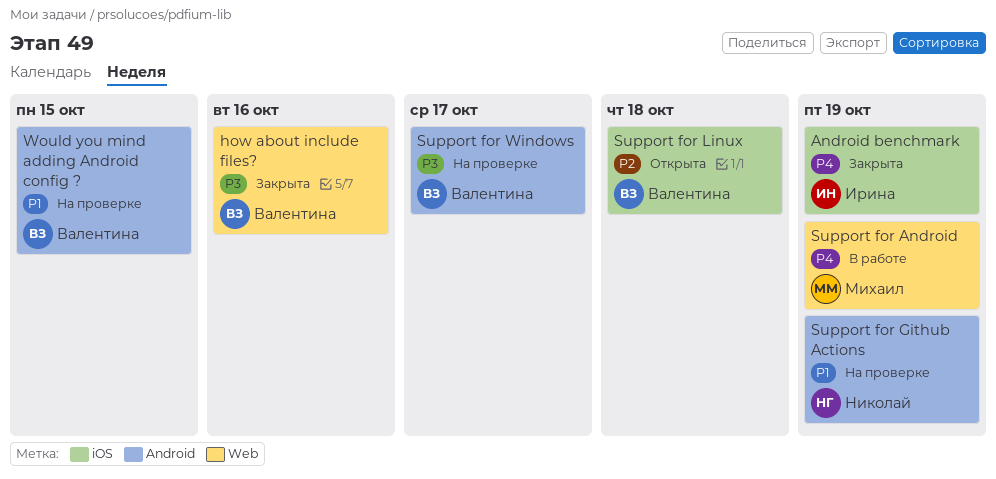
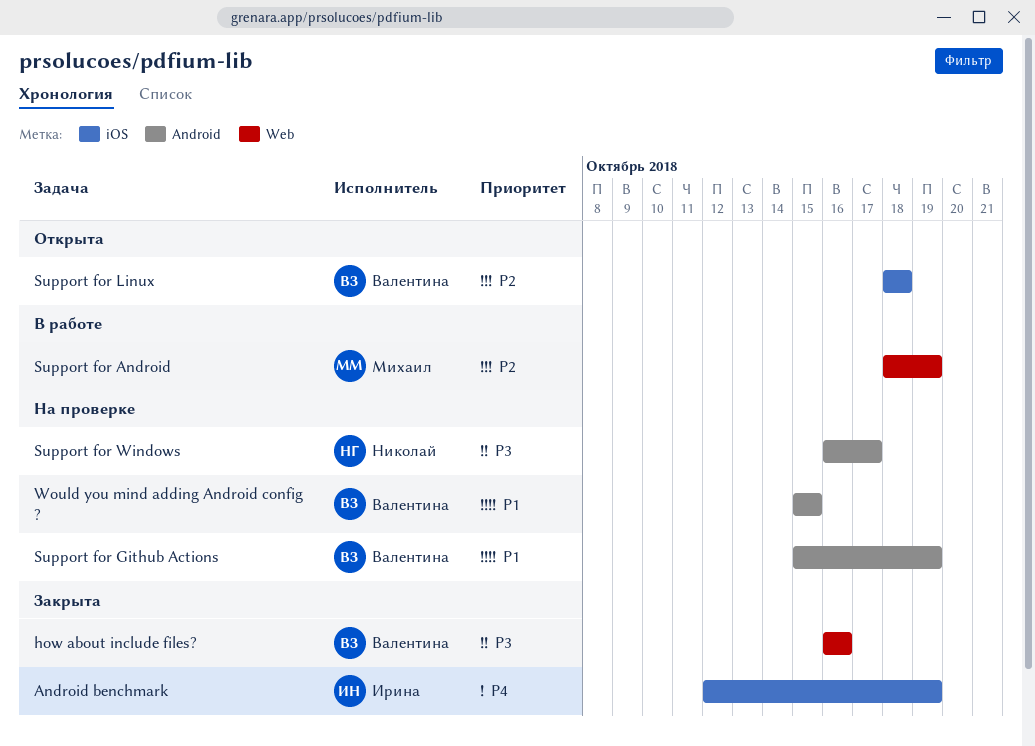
Support for Android, priority: P4 -> P2
Support for Github Actions, owner: Николай -> Валентина
Support for Windows, owner: Валентина -> Николай

